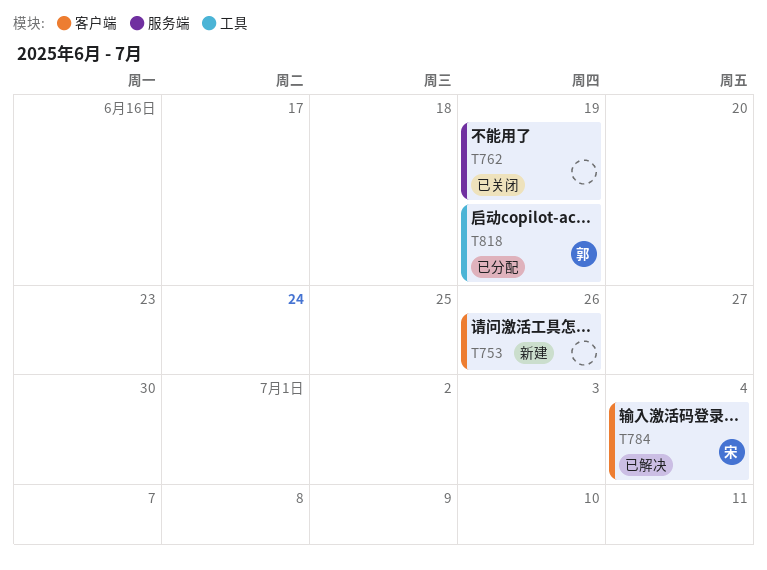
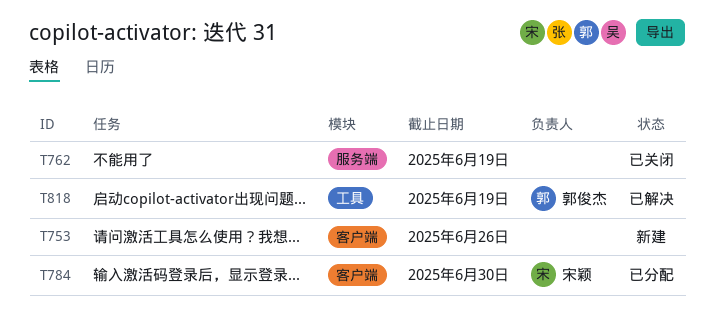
T784, status: 已解决 -> 已分配
T784, due: Jul 4 -> Jun 30
T818, status: 已分配 -> 已解决

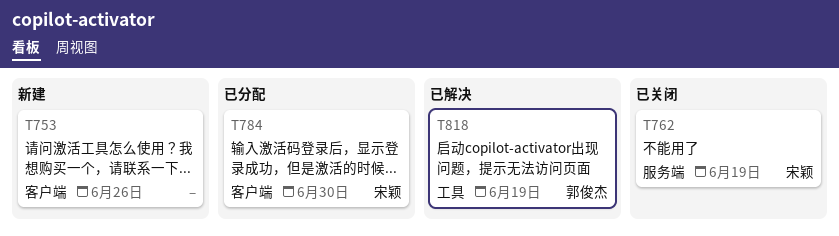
T762, owner: none -> 宋颖

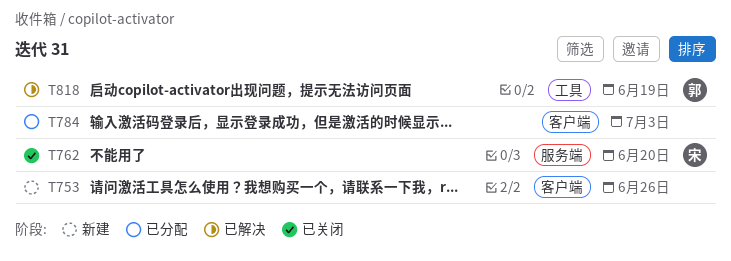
T762, due: Jun 19 -> Jun 20
T784, owner: 宋颖 -> none
T784, due: Jun 30 -> Jul 3

